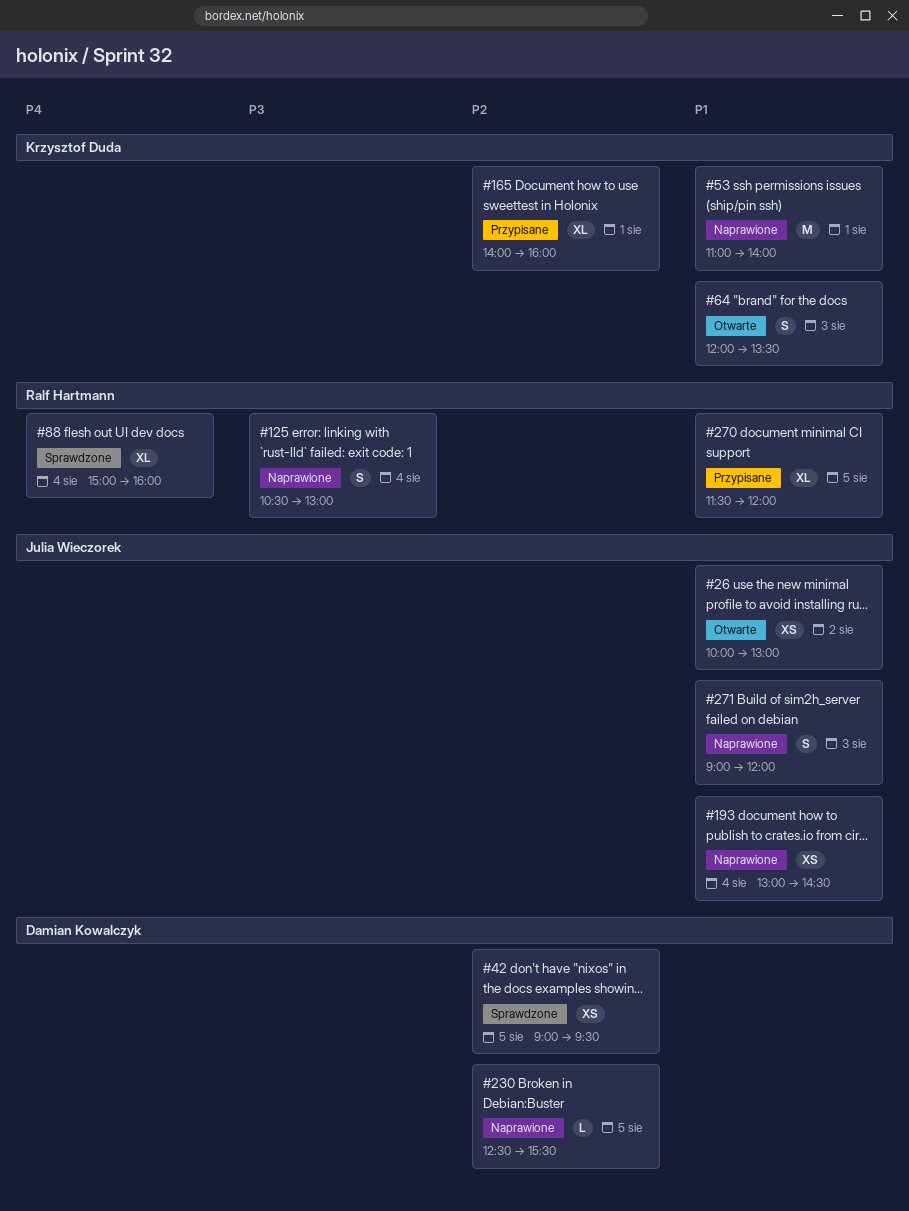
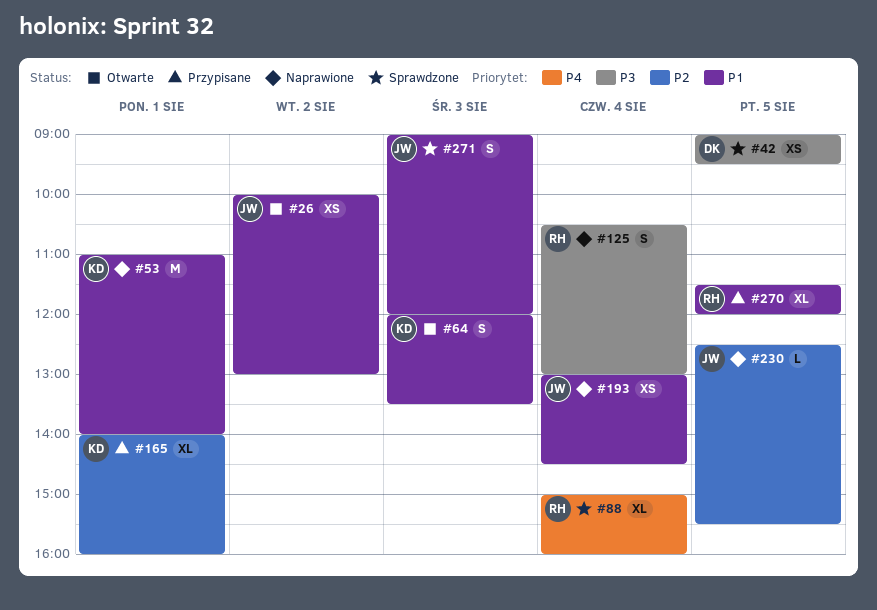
#42, priority: P2 -> P3
#230, owner: Damian Kowalczyk -> Julia Wieczorek
#271, status: Naprawione -> Sprawdzone

